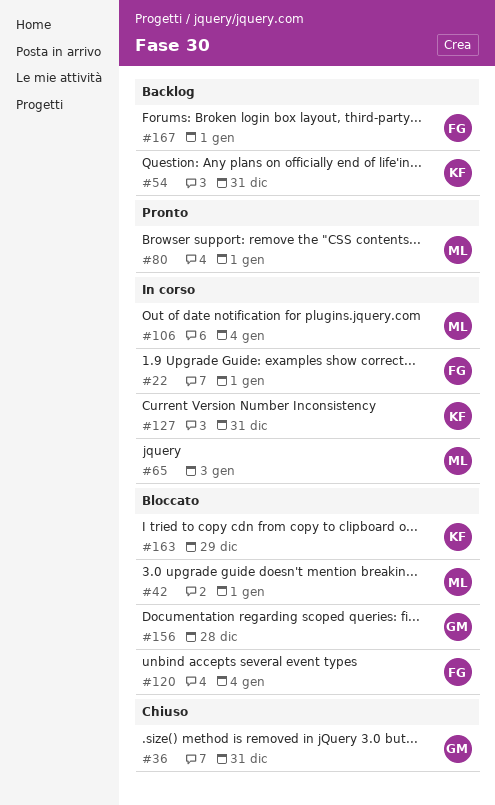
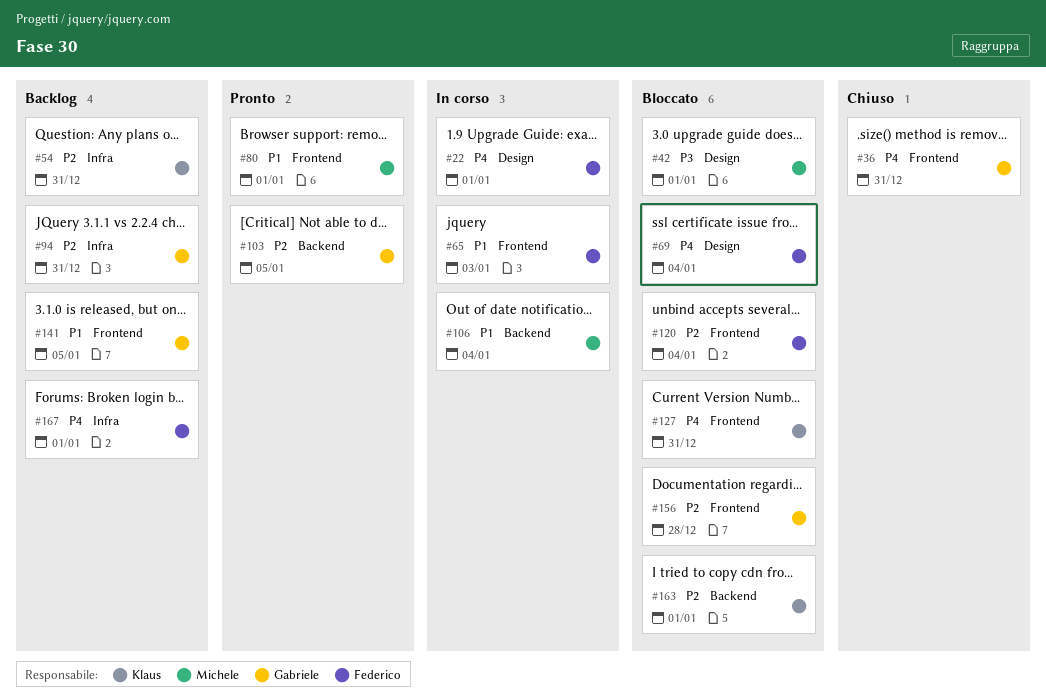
#65, owner: Michele -> Federico
#69: none -> present
#94: none -> present
#103: none -> present
#127, status: In corso -> Bloccato
#141: none -> present
#163, due: Dec 29 -> Jan 1

